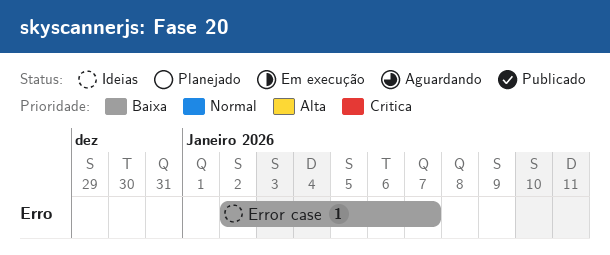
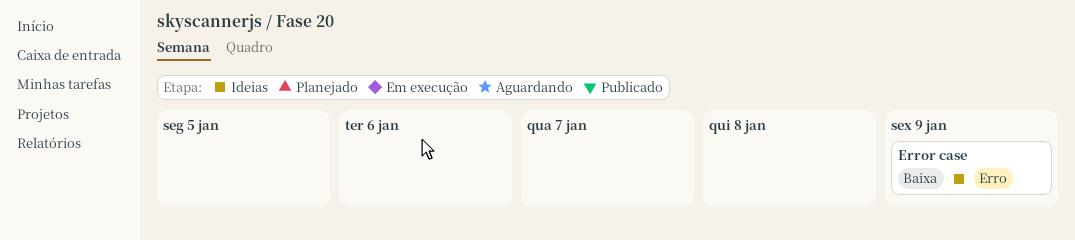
Error case, due: Jan 7 -> Jan 9

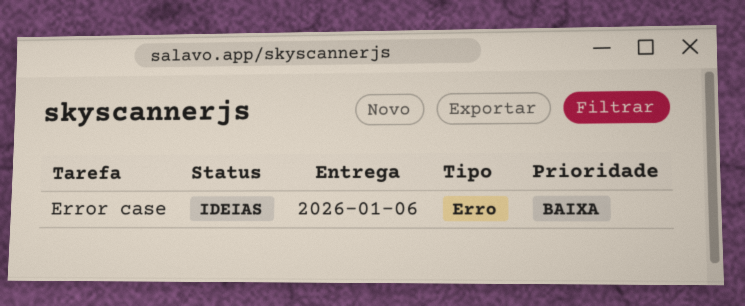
Error case, due: Jan 9 -> Jan 6

